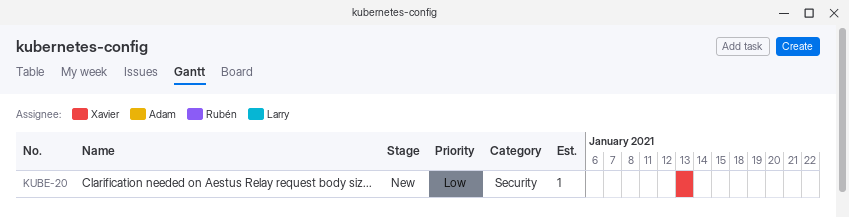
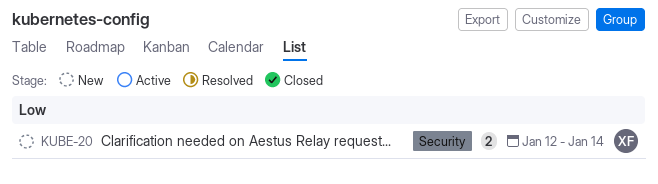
KUBE-20, estimate: 1 -> 2
KUBE-20, start: Jan 13 -> Jan 12
KUBE-20, due: Jan 13 -> Jan 14

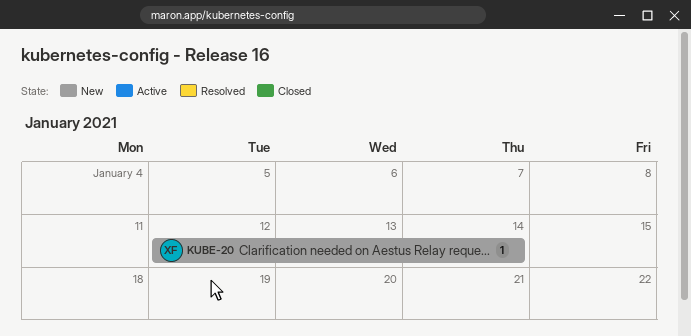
KUBE-20, estimate: 2 -> 1

